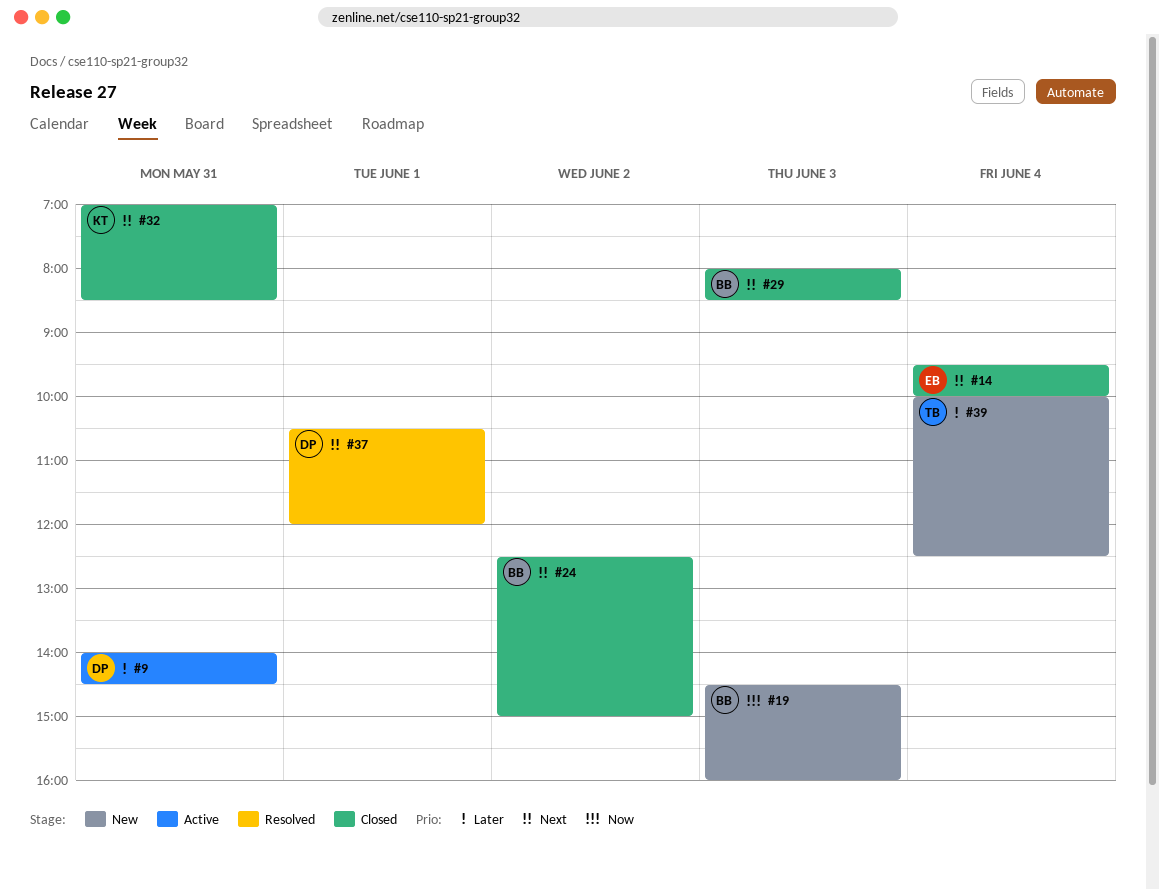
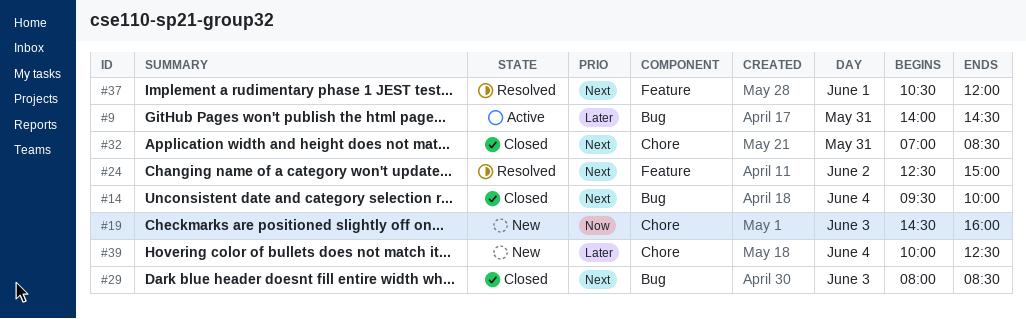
#24, status: Closed -> Resolved

